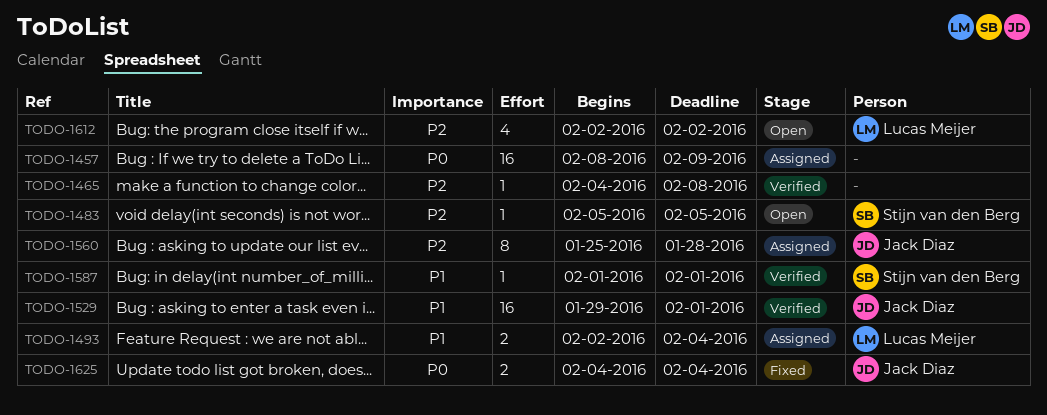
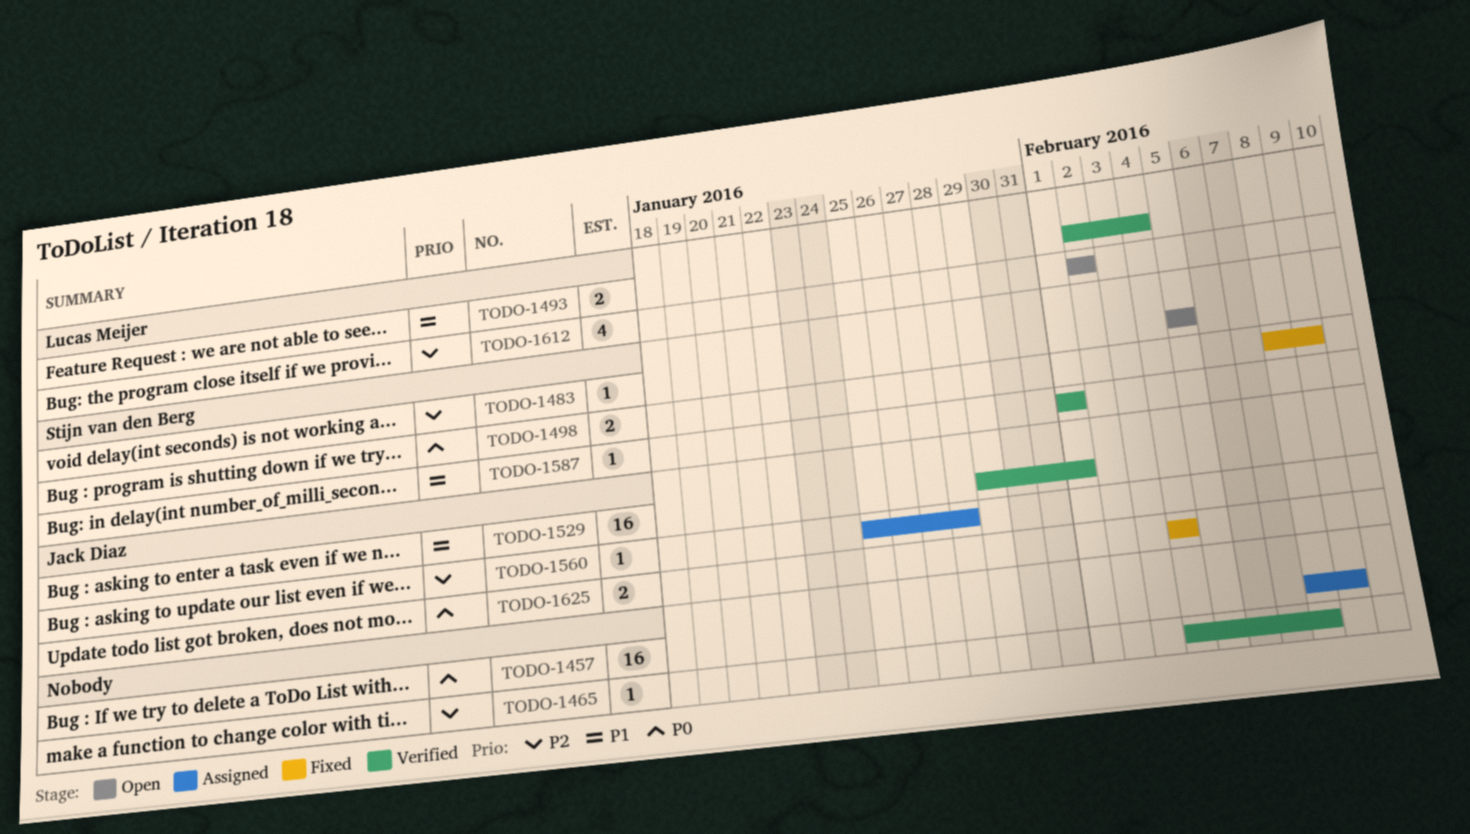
TODO-1493, status: Assigned -> Verified
TODO-1498: none -> present
TODO-1560, estimate: 8 -> 1

